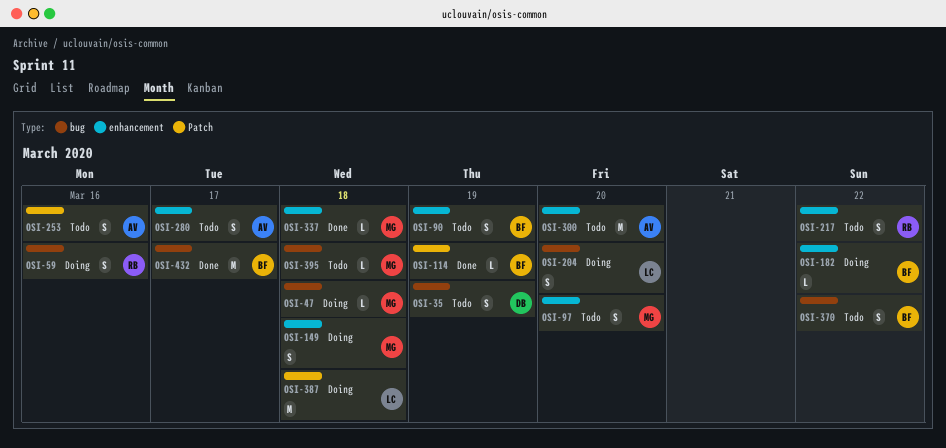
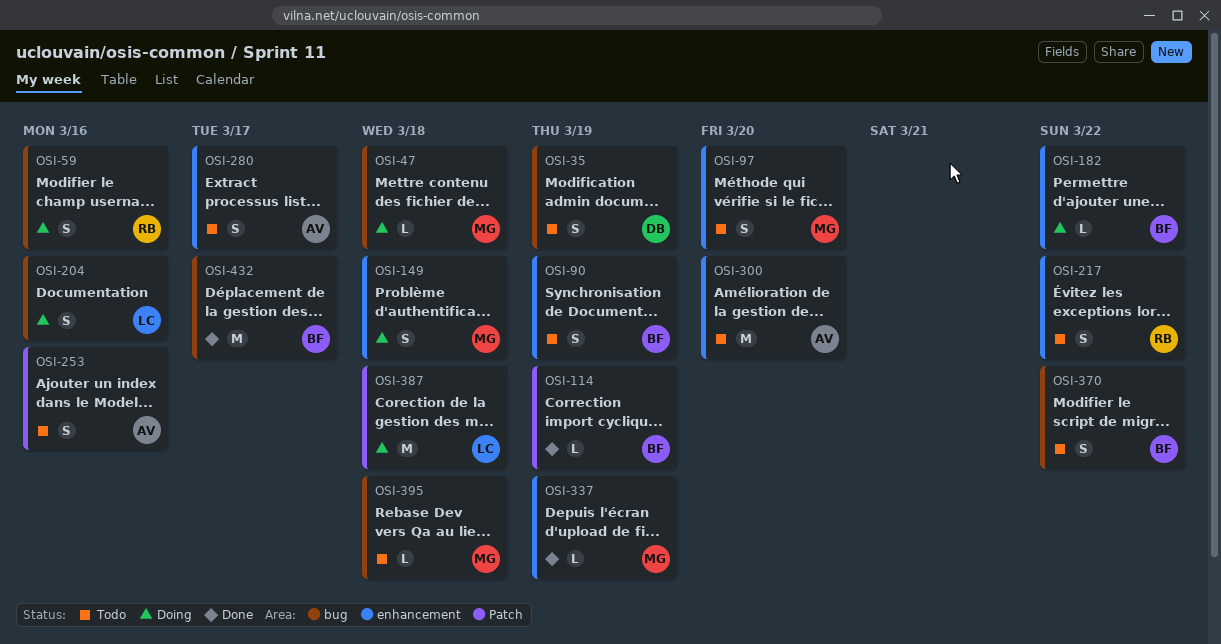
OSI-204, due: Mar 20 -> Mar 16
OSI-337, due: Mar 18 -> Mar 19

